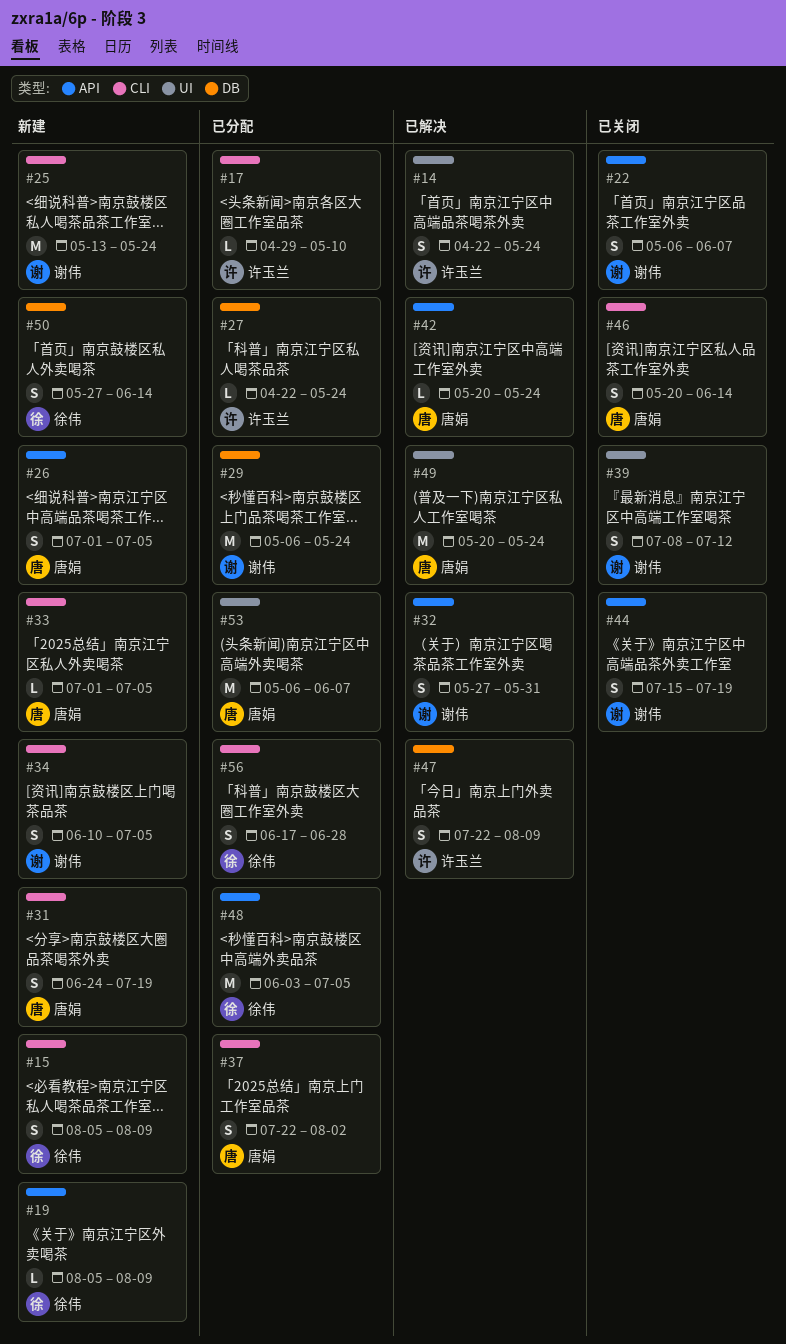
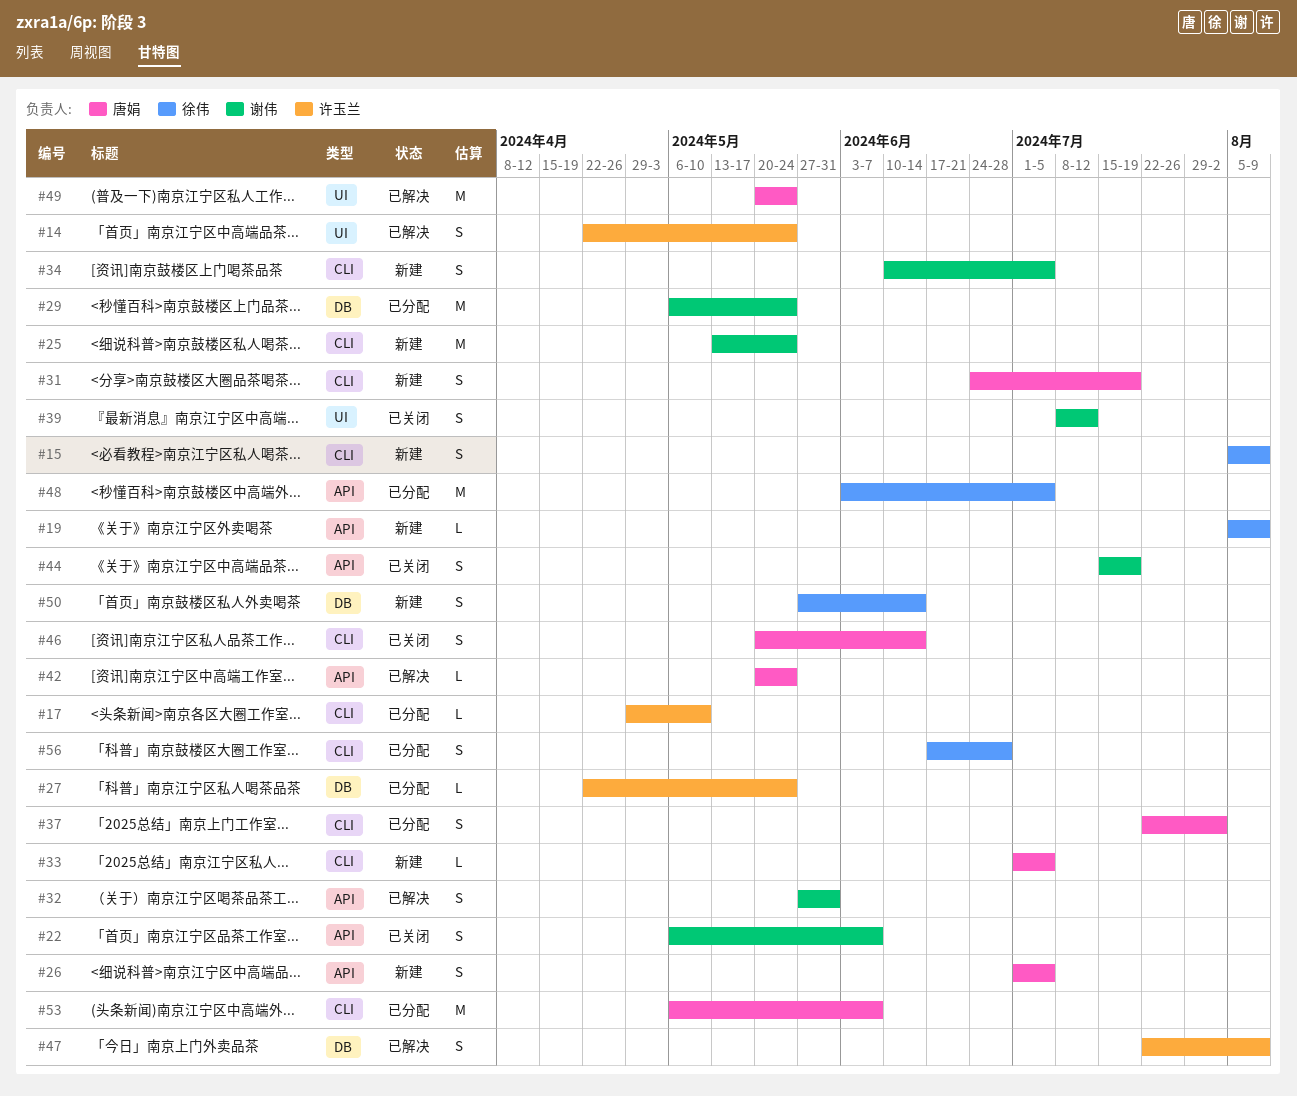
#53, label: UI -> CLI

